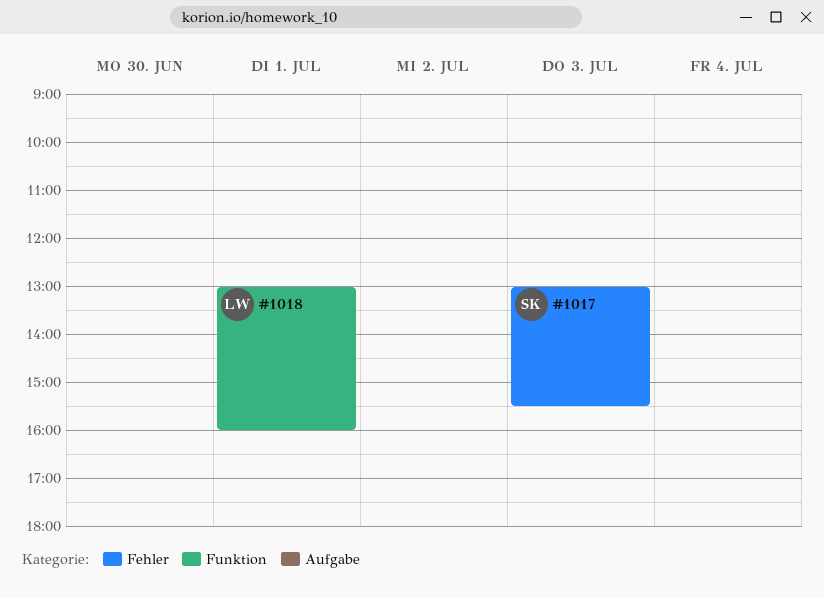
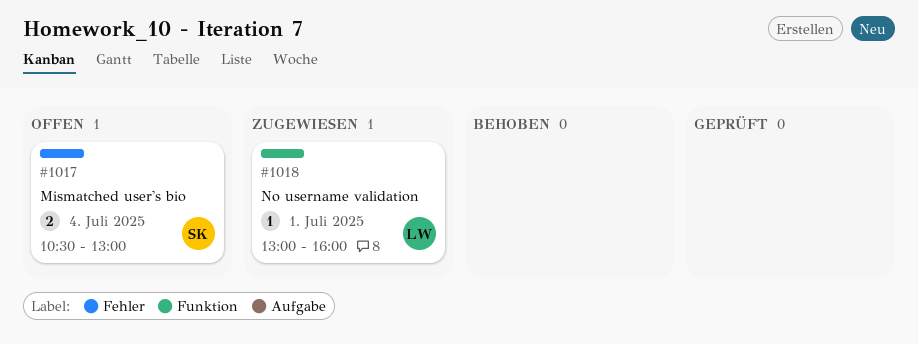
#1017, day: Jul 3 -> Jul 4
#1017, begins: 13:00 -> 10:30
#1017, ends: 15:30 -> 13:00

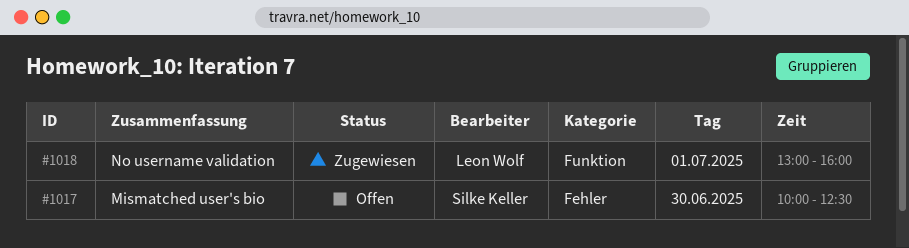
#1017, day: Jul 4 -> Jun 30
#1017, begins: 10:30 -> 10:00
#1017, ends: 13:00 -> 12:30

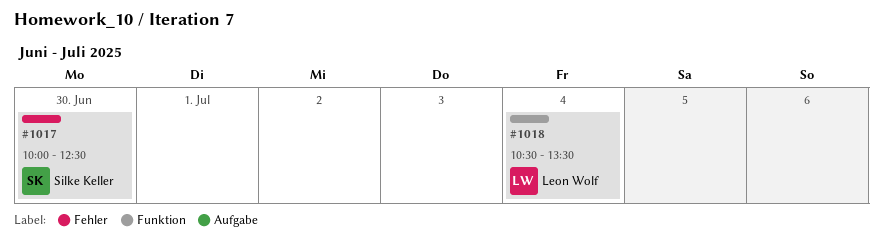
#1018, day: Jul 1 -> Jul 4
#1018, begins: 13:00 -> 10:30
#1018, ends: 16:00 -> 13:30

